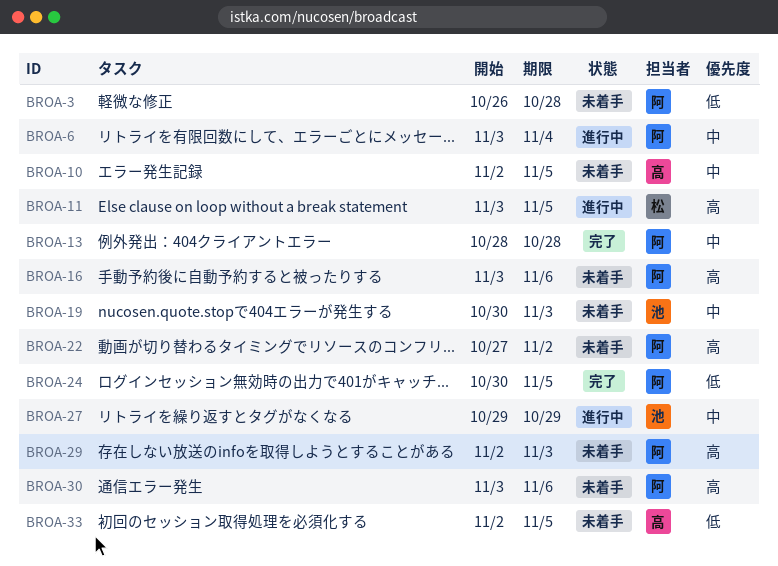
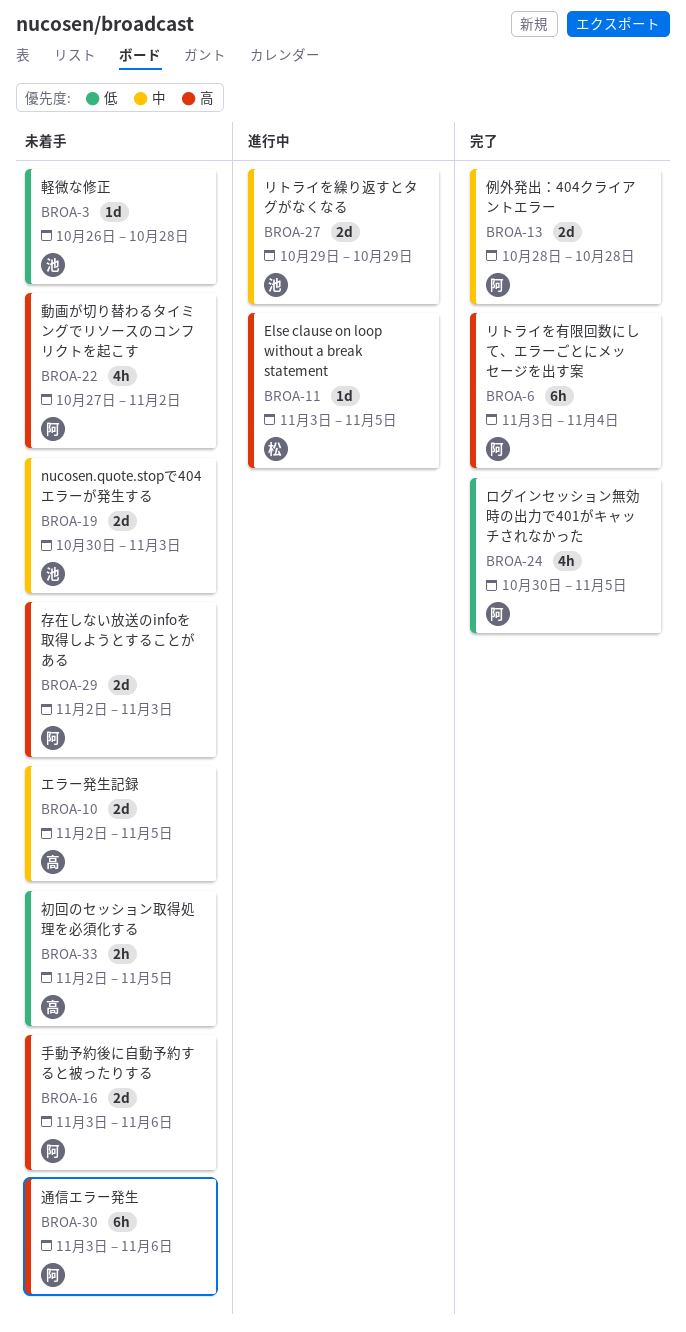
BROA-3, owner: 阿 -> 池
BROA-6, status: 進行中 -> 完了
BROA-6, priority: 中 -> 高

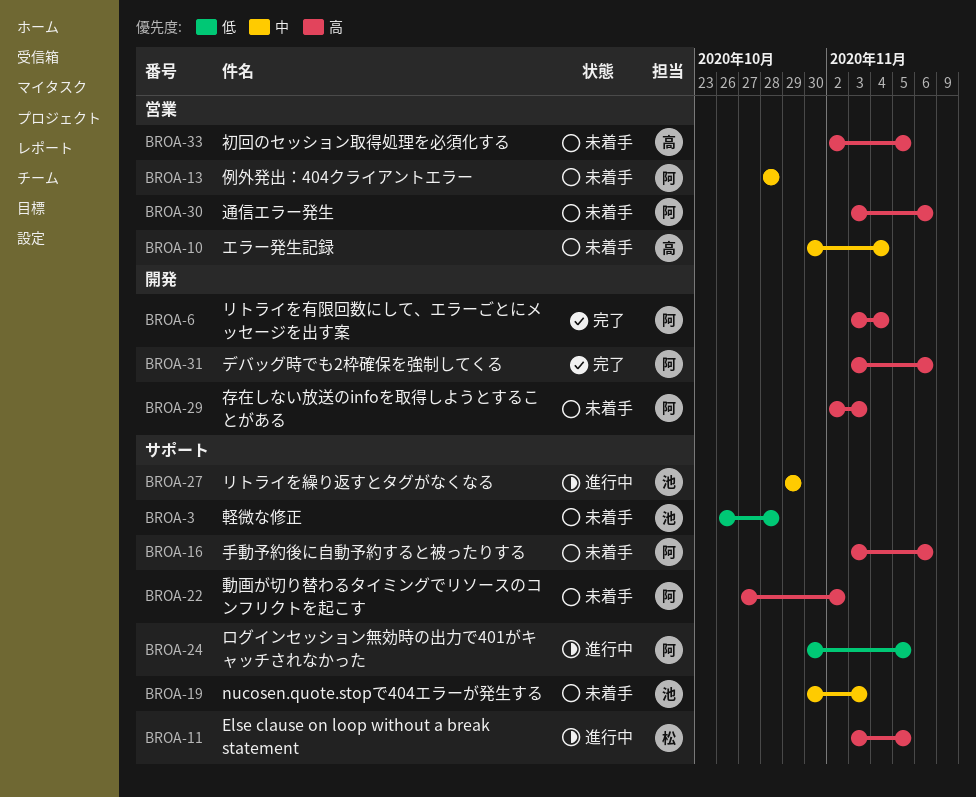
BROA-10, start: Nov 2 -> Oct 30
BROA-10, due: Nov 5 -> Nov 4
BROA-13, status: 完了 -> 未着手
BROA-24, status: 完了 -> 進行中
BROA-31: none -> present
BROA-33, priority: 低 -> 高

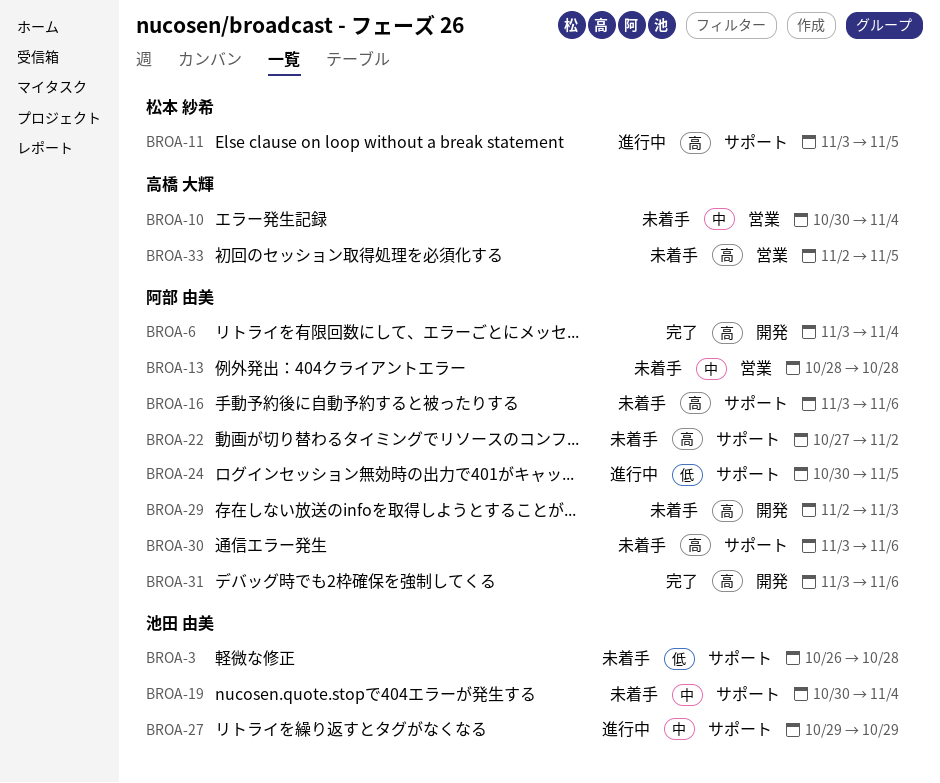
BROA-19, due: Nov 3 -> Nov 4
BROA-30, label: 営業 -> サポート

